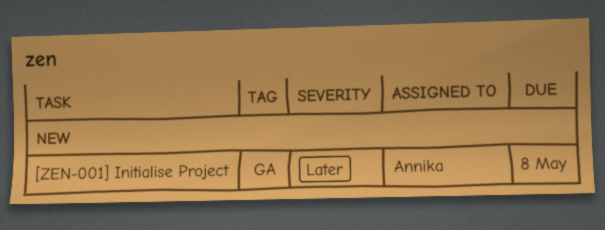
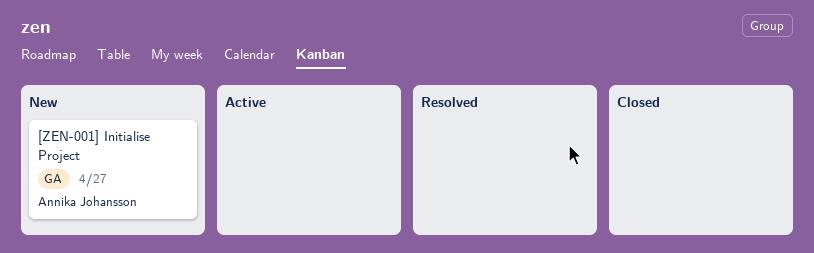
[ZEN-001] Initialise Project, due: May 8 -> Apr 27

